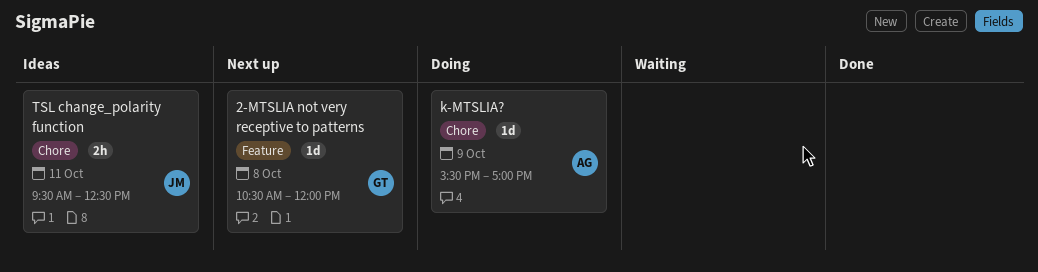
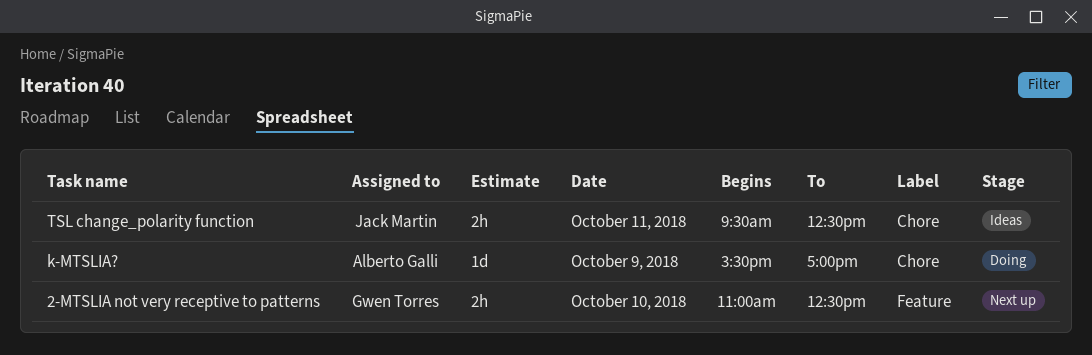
2-MTSLIA not very receptive to patterns, estimate: 1d -> 2h
2-MTSLIA not very receptive to patterns, day: Oct 8 -> Oct 10
2-MTSLIA not very receptive to patterns, begins: 10:30 -> 11:00
2-MTSLIA not very receptive to patterns, ends: 12:00 -> 12:30

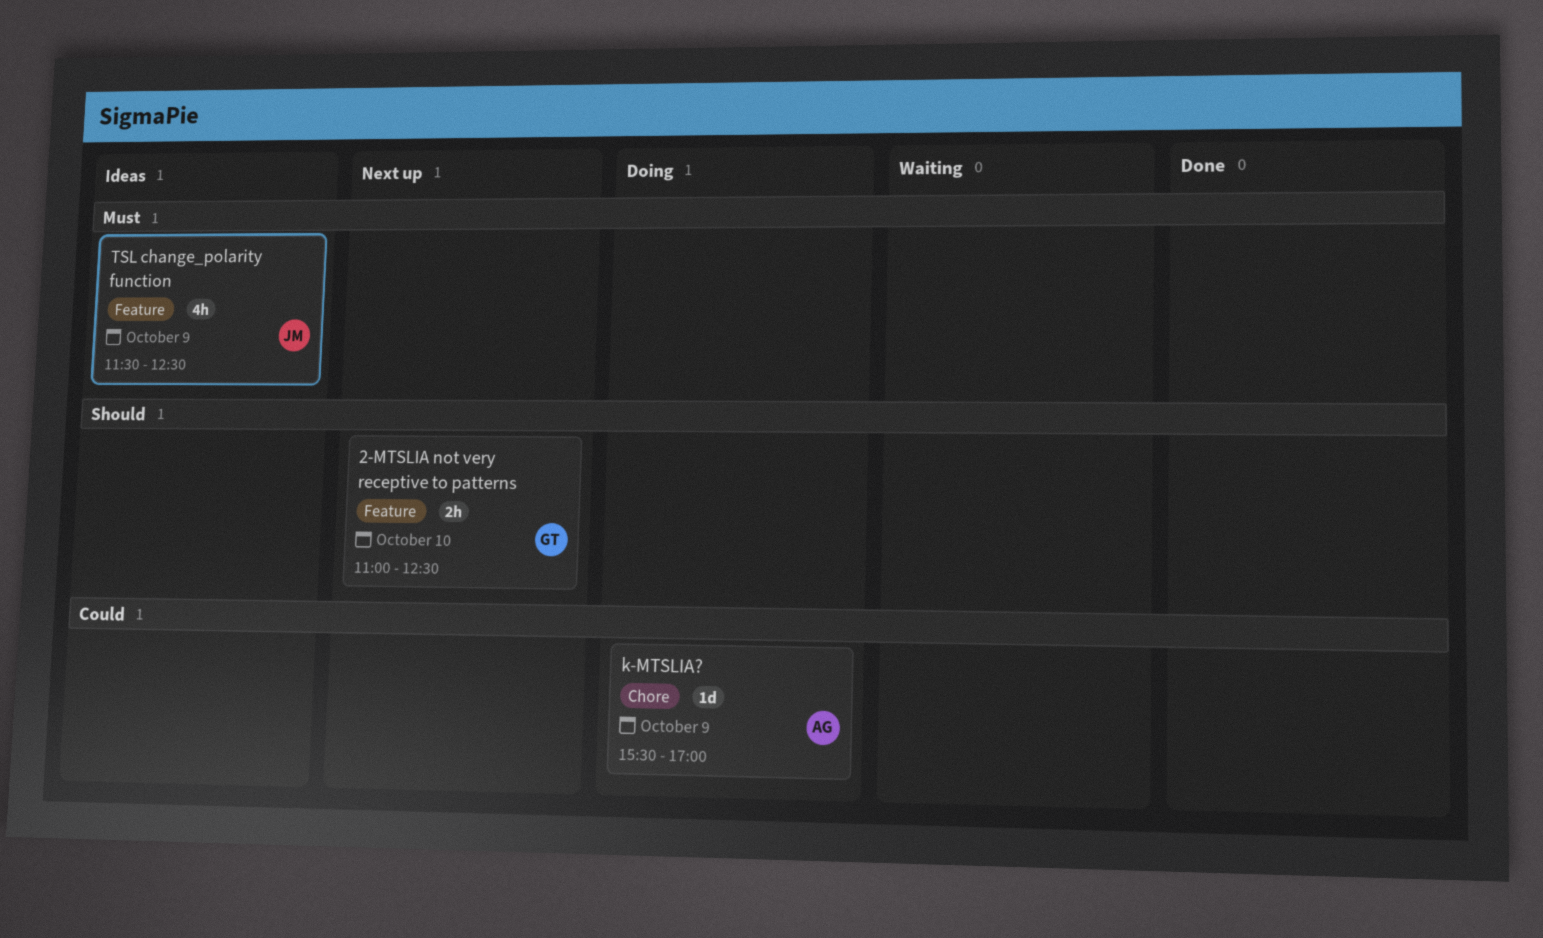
TSL change_polarity function, label: Chore -> Feature
TSL change_polarity function, estimate: 2h -> 4h
TSL change_polarity function, day: Oct 11 -> Oct 9
TSL change_polarity function, begins: 09:30 -> 11:30

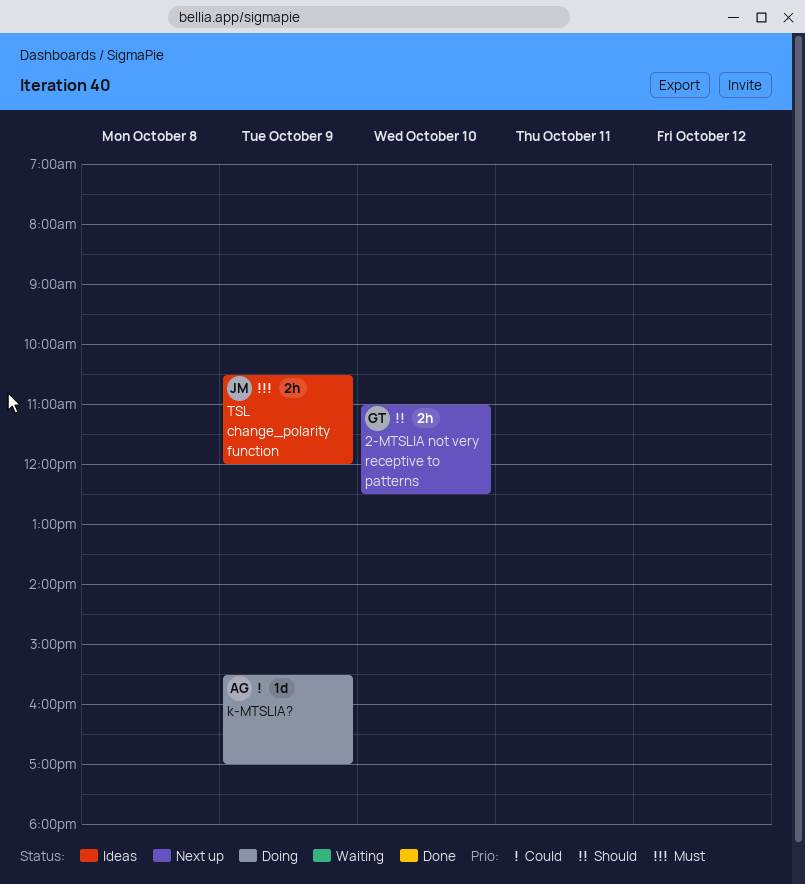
TSL change_polarity function, estimate: 4h -> 2h
TSL change_polarity function, begins: 11:30 -> 10:30
TSL change_polarity function, ends: 12:30 -> 12:00

